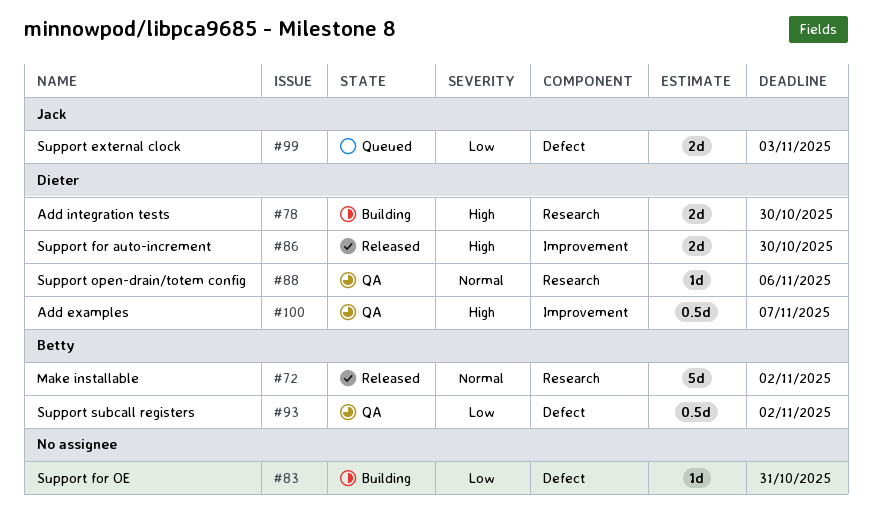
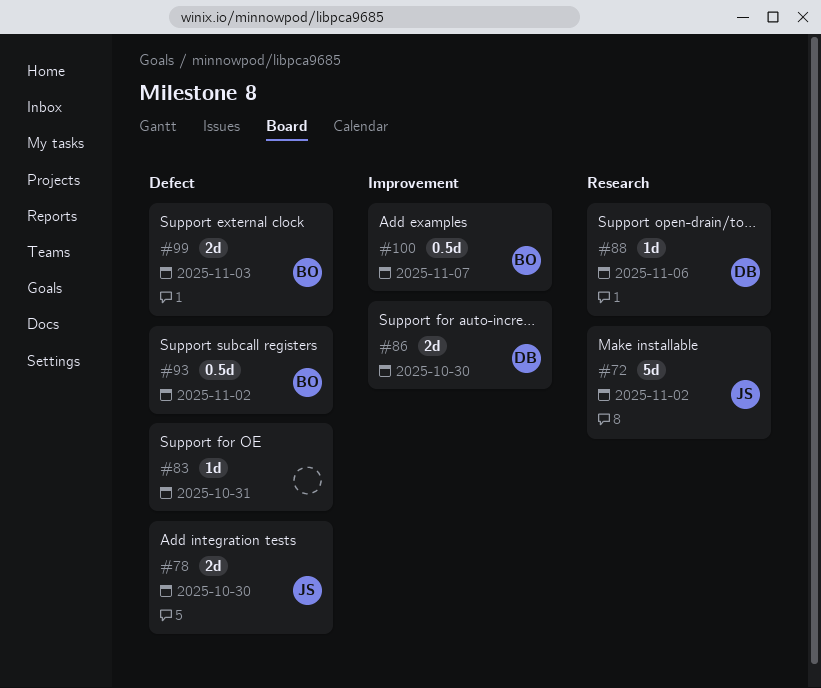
#72, owner: Betty -> Jack
#78, owner: Dieter -> Jack
#78, label: Research -> Defect
#99, owner: Jack -> Betty
#100, owner: Dieter -> Betty

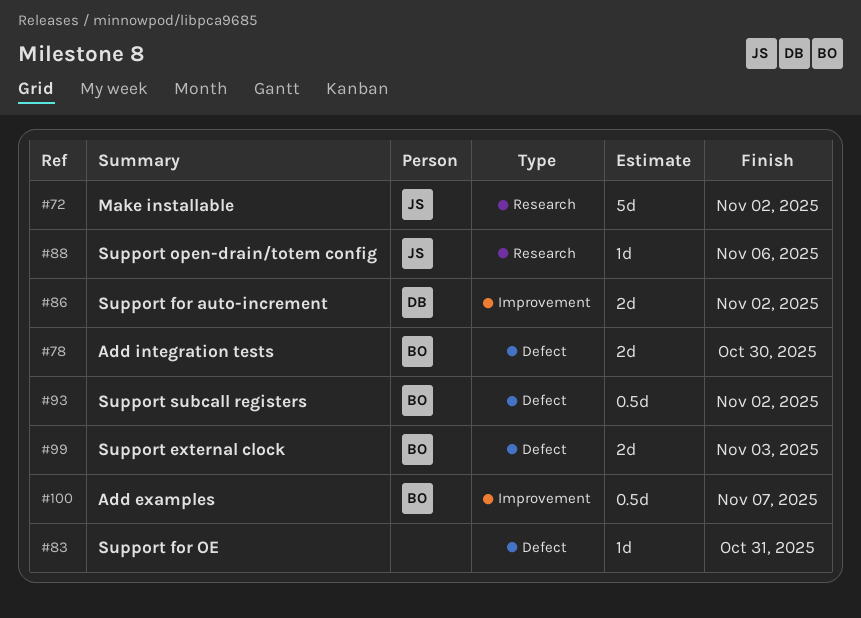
#78, owner: JS -> BO
#86, due: Oct 30 -> Nov 2
#88, owner: DB -> JS

